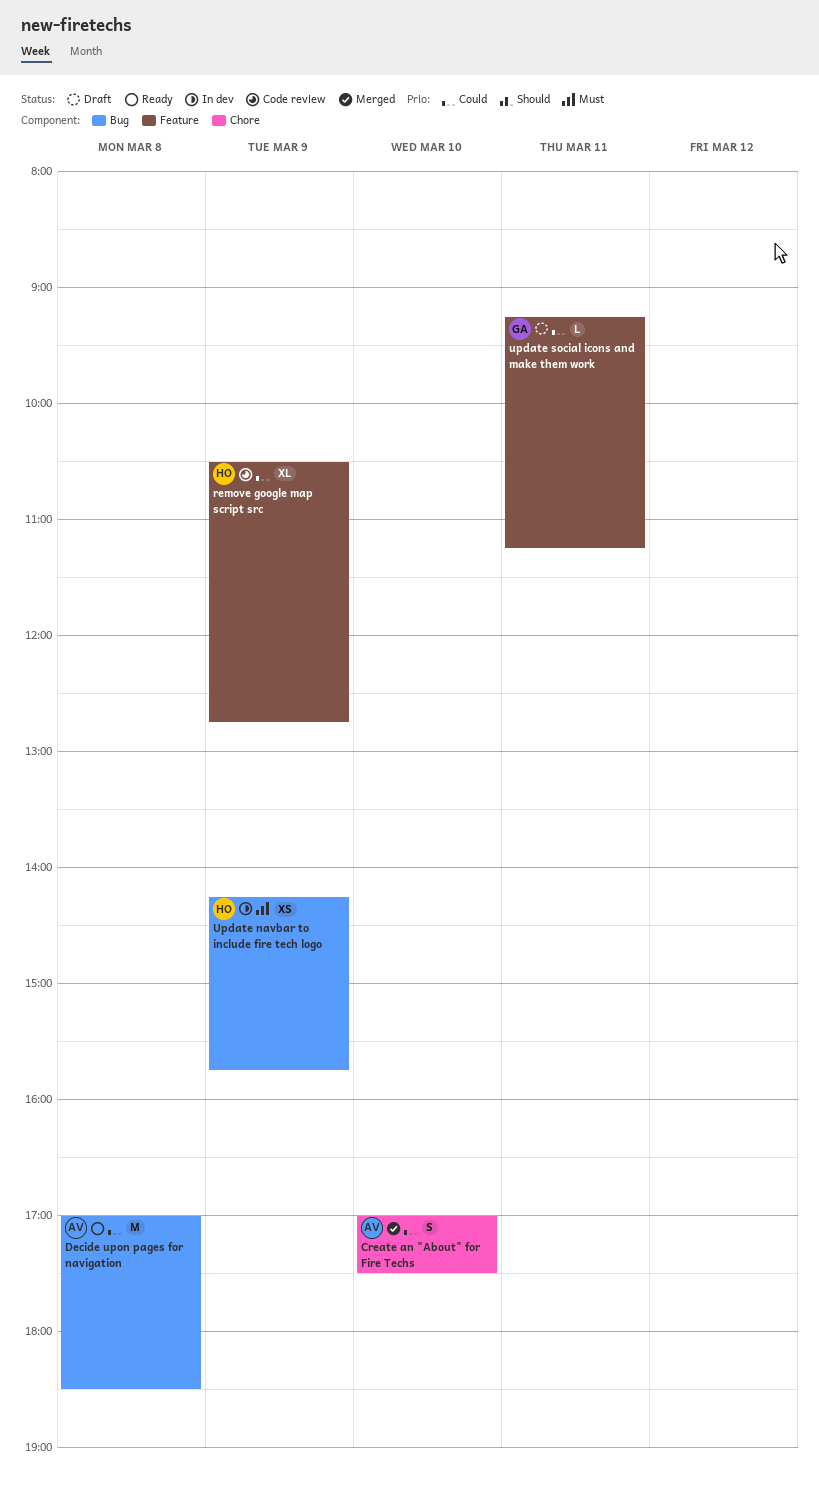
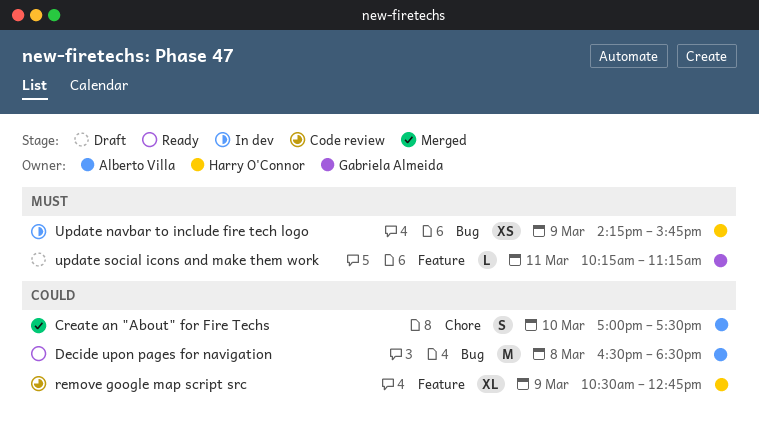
Decide upon pages for navigation, begins: 17:00 -> 16:30
update social icons and make them work, priority: Could -> Must
update social icons and make them work, begins: 09:15 -> 10:15

